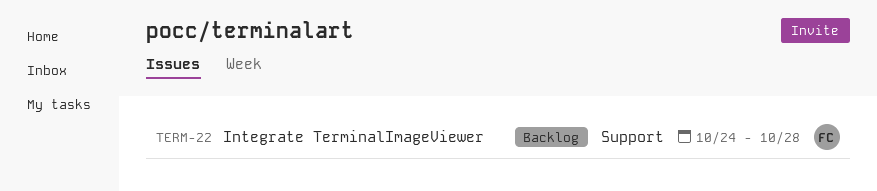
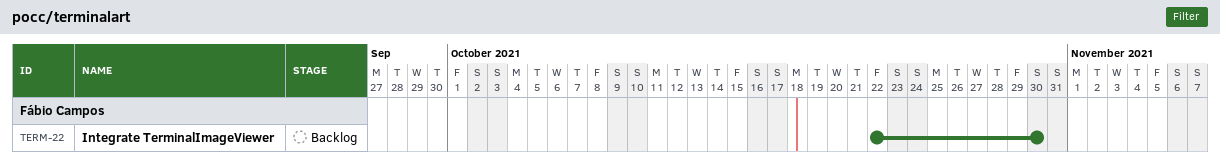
TERM-22, start: Oct 24 -> Oct 22
TERM-22, due: Oct 28 -> Oct 30

